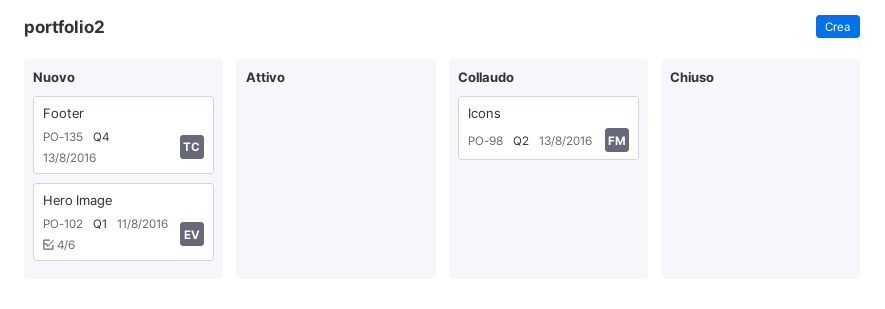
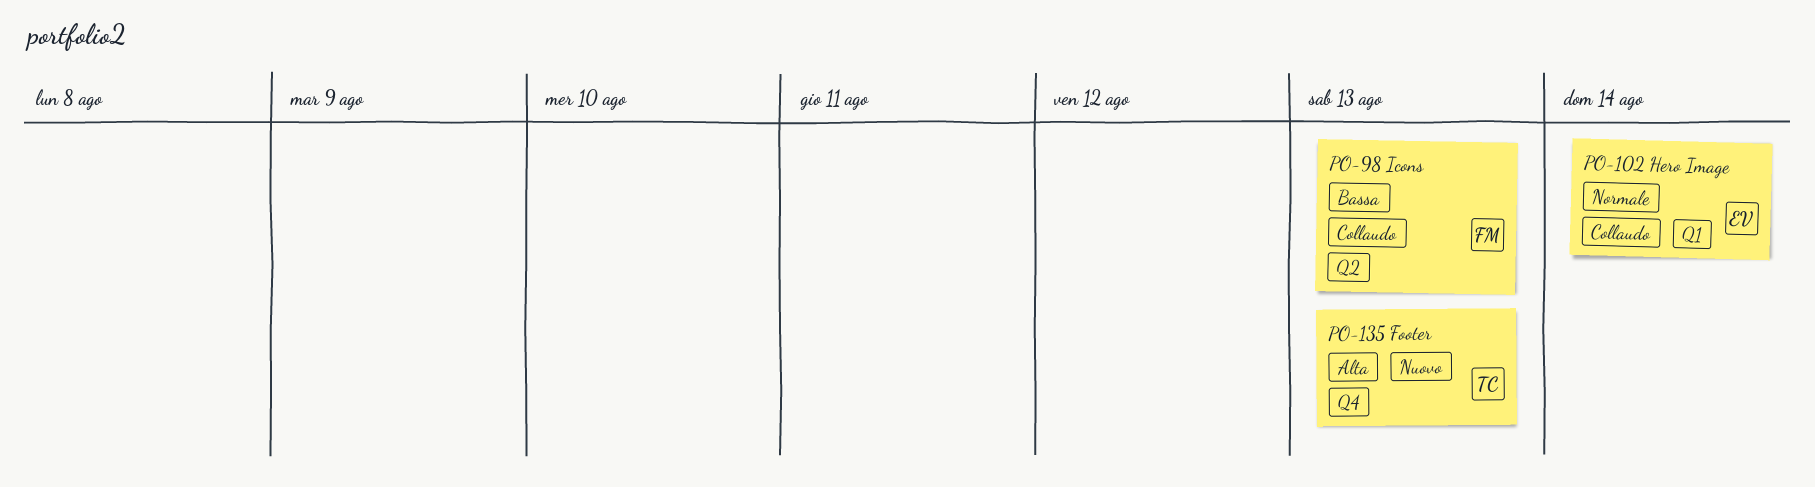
PO-102, status: Nuovo -> Collaudo
PO-102, due: Aug 11 -> Aug 14

